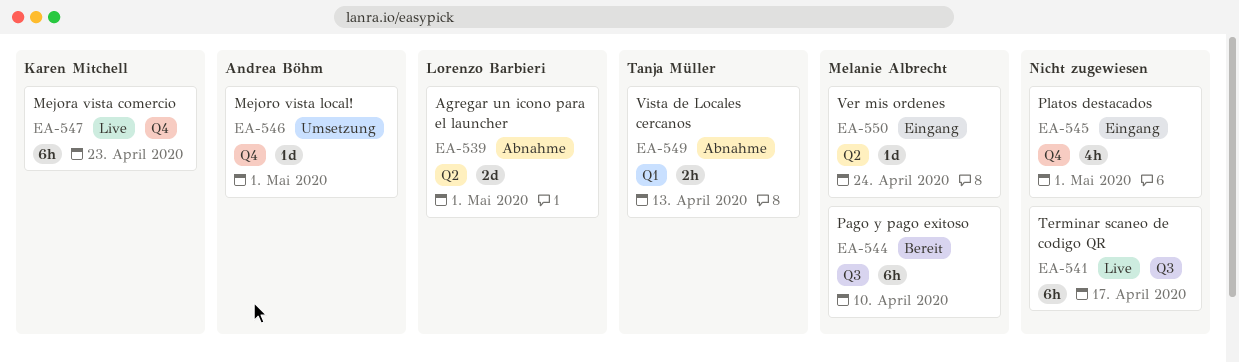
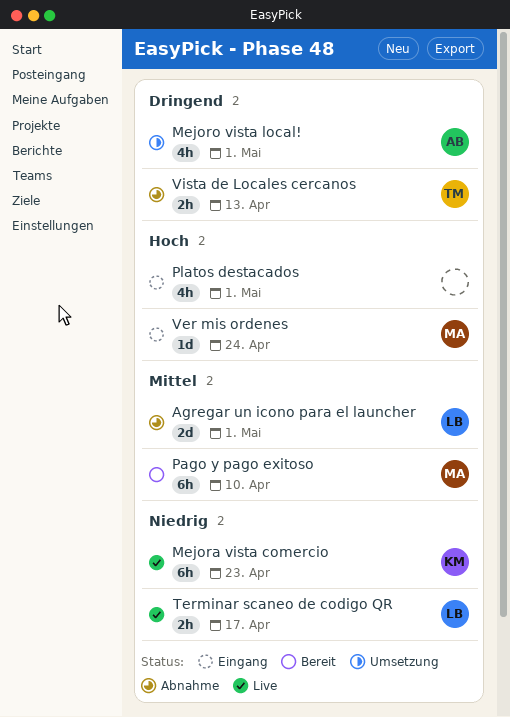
Mejoro vista local!, estimate: 1d -> 4h
Terminar scaneo de codigo QR, owner: none -> Lorenzo Barbieri
Terminar scaneo de codigo QR, estimate: 6h -> 2h

